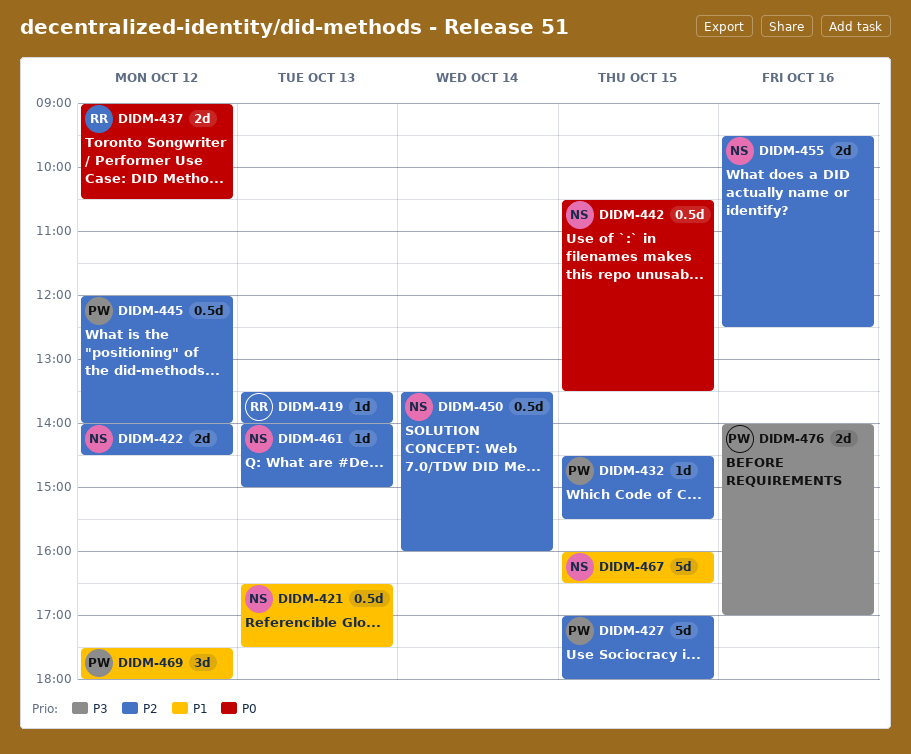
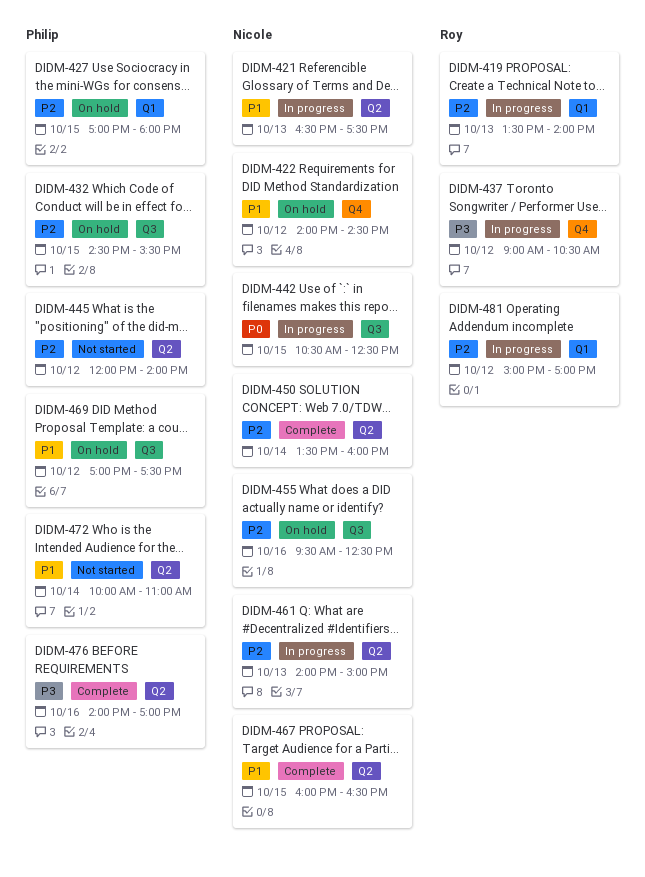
DIDM-422, priority: P2 -> P1
DIDM-437, priority: P0 -> P3
DIDM-442, ends: 13:30 -> 12:30
DIDM-469, begins: 17:30 -> 17:00
DIDM-469, ends: 18:00 -> 17:30
DIDM-472: none -> present
DIDM-481: none -> present

